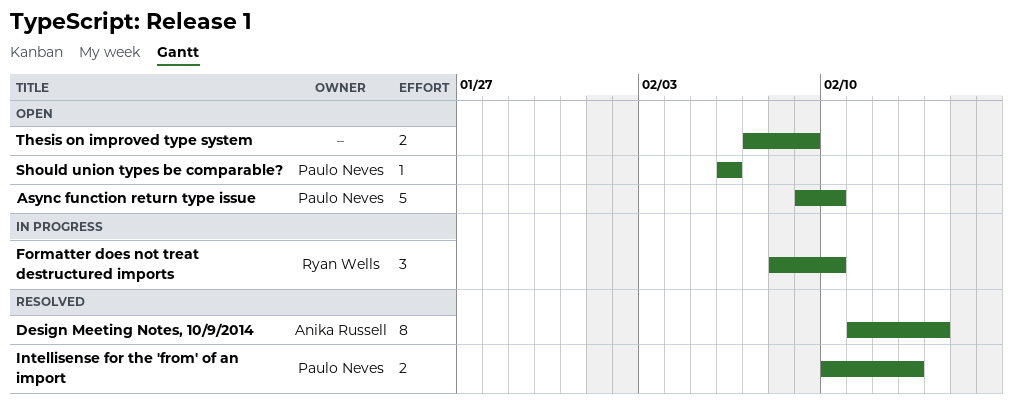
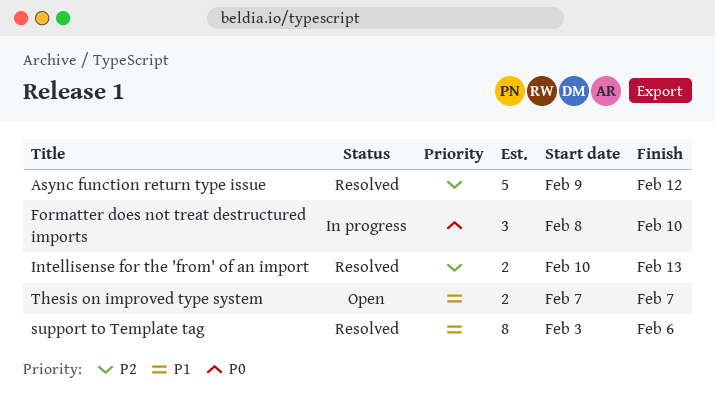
Async function return type issue, status: Open -> Resolved
Async function return type issue, due: Feb 10 -> Feb 12
Design Meeting Notes, 10/9/2014: present -> none
Should union types be comparable?: present -> none
support to Template tag: none -> present
Thesis on improved type system, due: Feb 9 -> Feb 7

